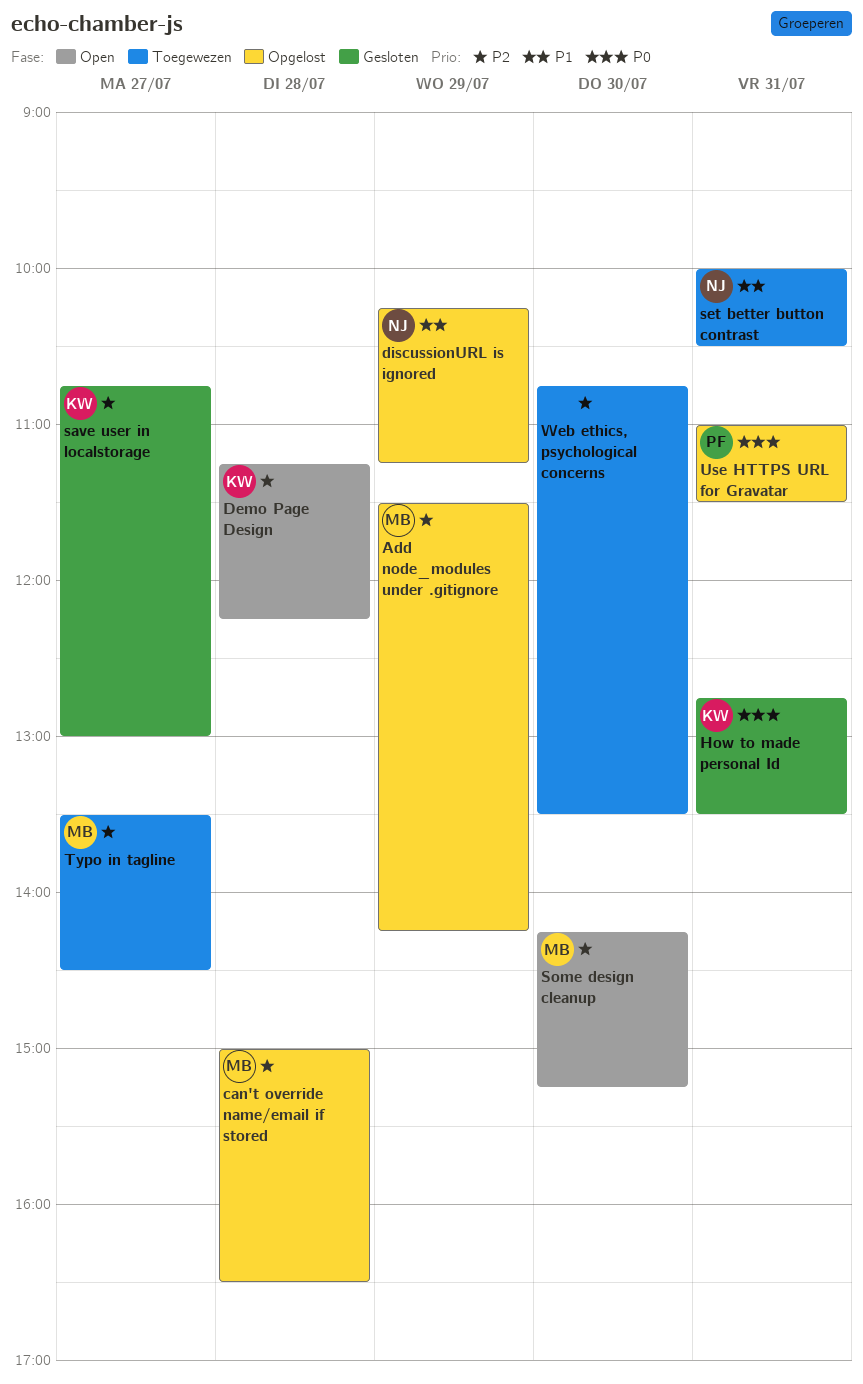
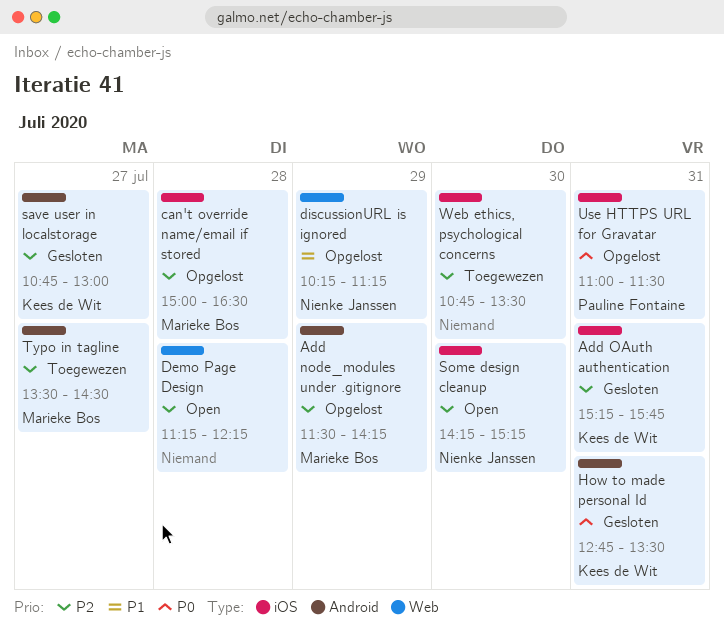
Add OAuth authentication: none -> present
Demo Page Design, owner: Kees de Wit -> none
set better button contrast: present -> none
Some design cleanup, owner: Marieke Bos -> Nienke Janssen

